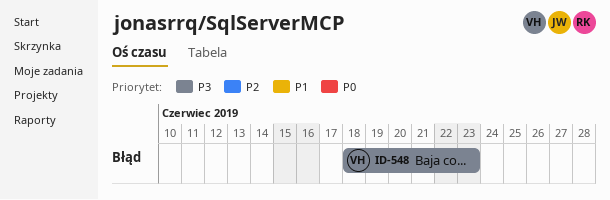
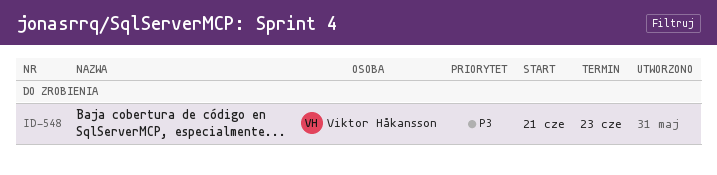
ID-548, start: Jun 18 -> Jun 21

